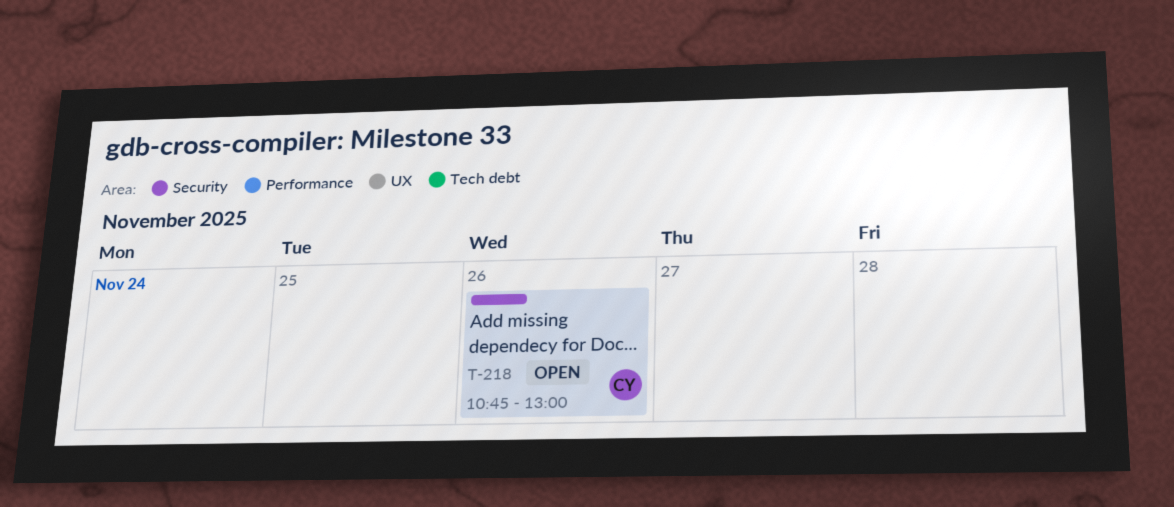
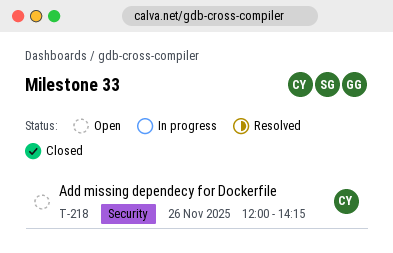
T-218, begins: 10:45 -> 12:00
T-218, ends: 13:00 -> 14:15

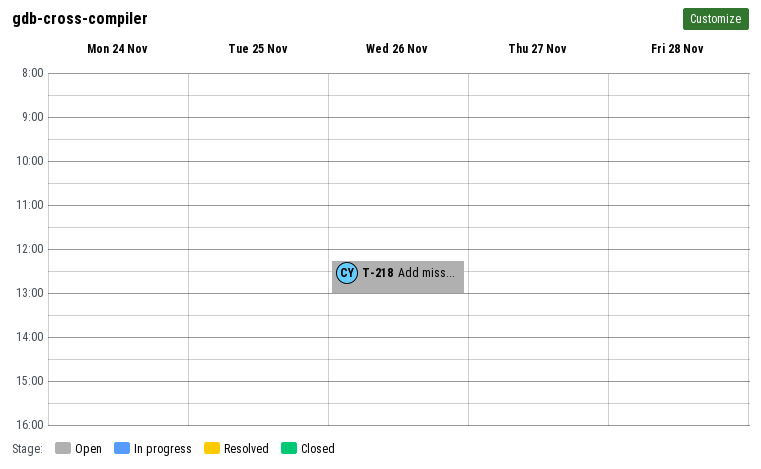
T-218, begins: 12:00 -> 12:15
T-218, ends: 14:15 -> 13:00

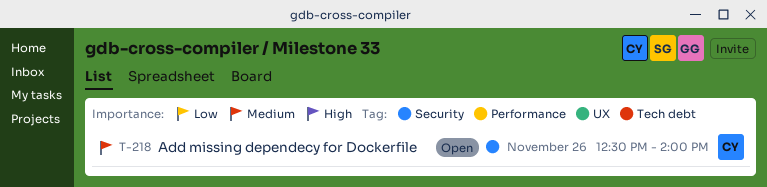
T-218, begins: 12:15 -> 12:30
T-218, ends: 13:00 -> 14:00

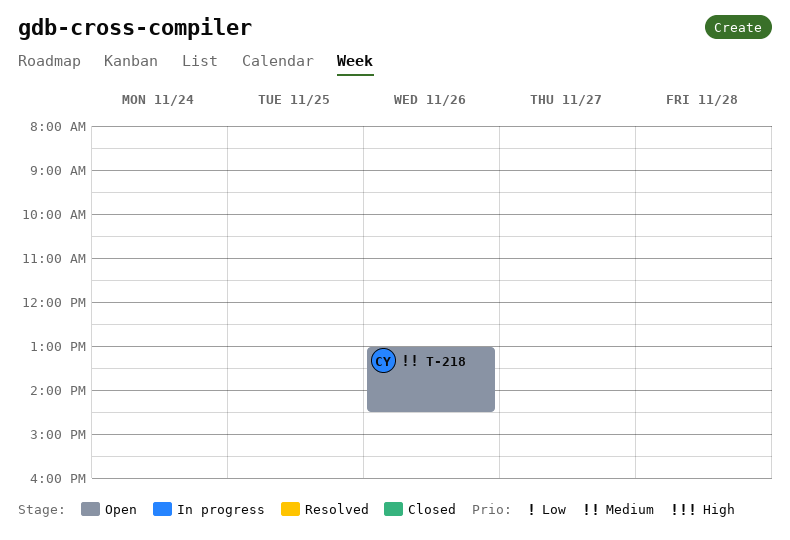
T-218, begins: 12:30 -> 13:00
T-218, ends: 14:00 -> 14:30

